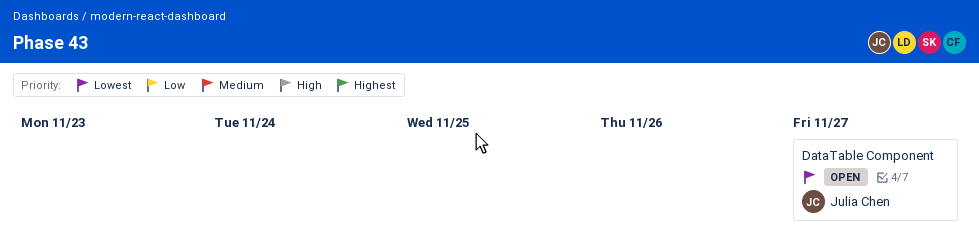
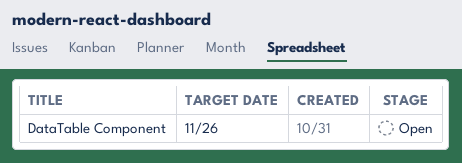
DataTable Component, due: Nov 27 -> Nov 26

